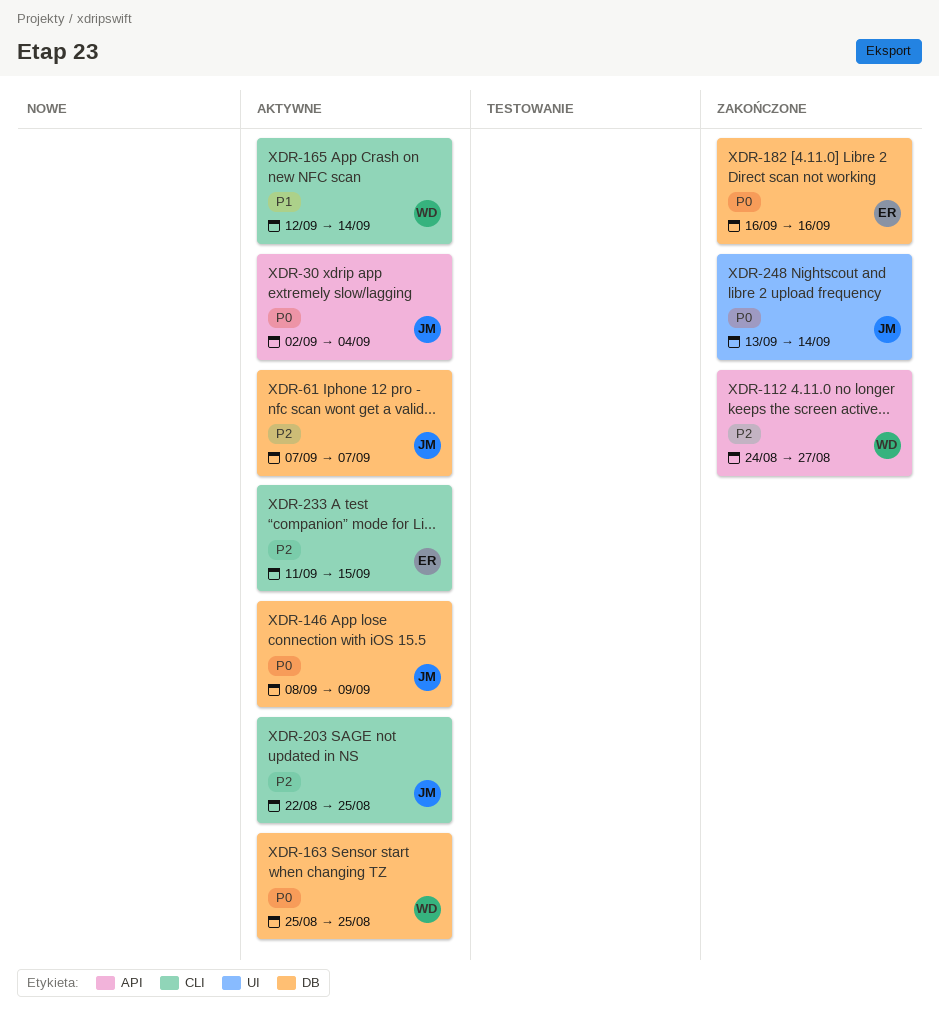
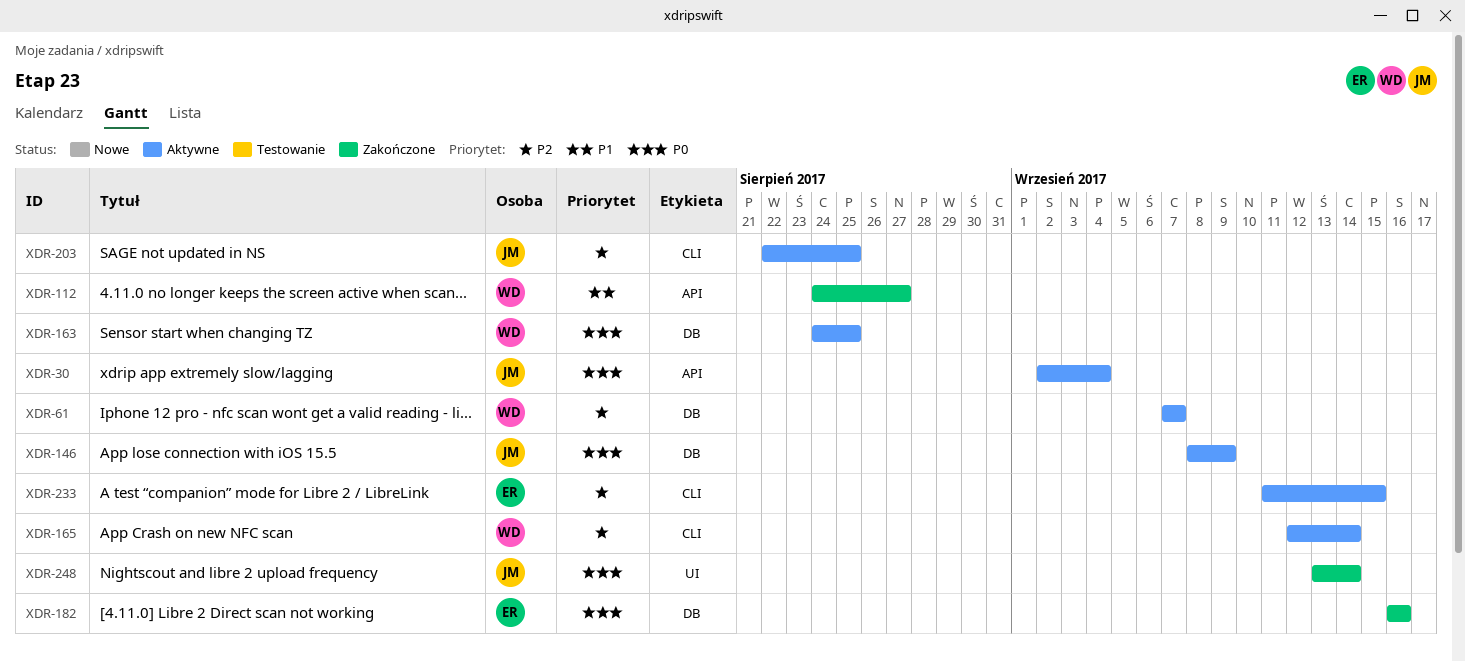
XDR-61, owner: JM -> WD
XDR-112, priority: P2 -> P1
XDR-163, start: Aug 25 -> Aug 24
XDR-165, priority: P1 -> P2

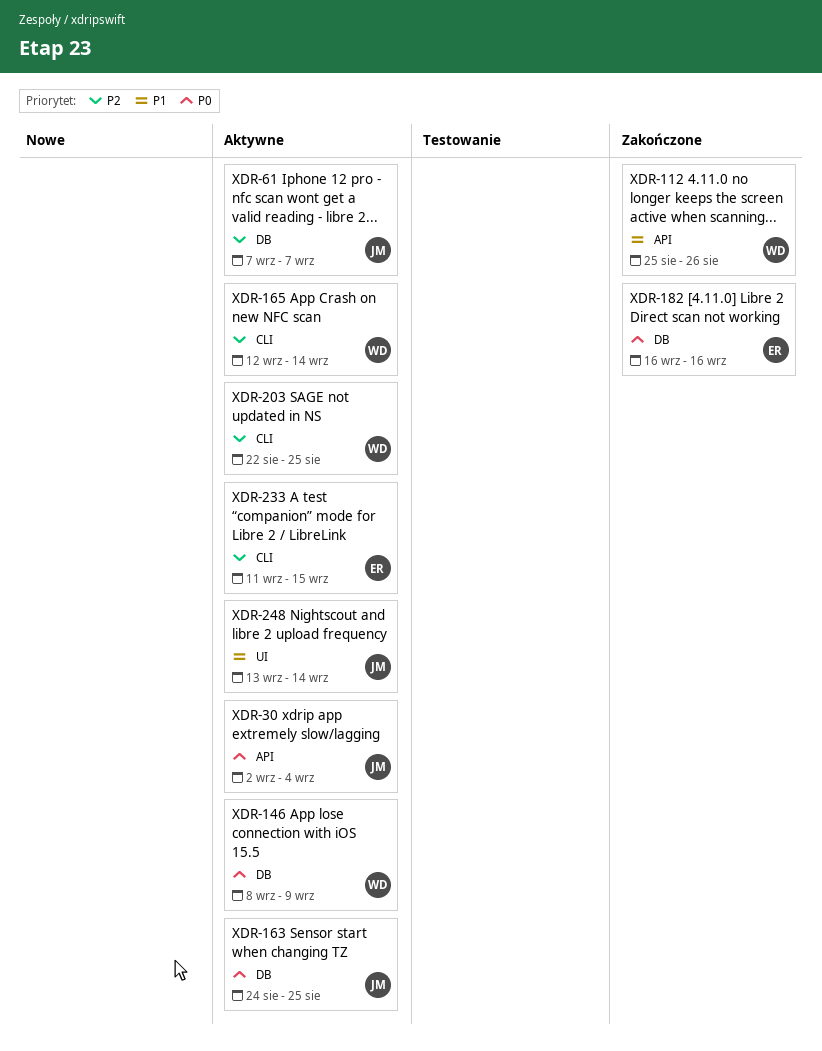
XDR-61, owner: WD -> JM
XDR-112, start: Aug 24 -> Aug 25
XDR-112, due: Aug 27 -> Aug 26
XDR-146, owner: JM -> WD
XDR-163, owner: WD -> JM
XDR-203, owner: JM -> WD
XDR-248, status: Zakończone -> Aktywne
XDR-248, priority: P0 -> P1

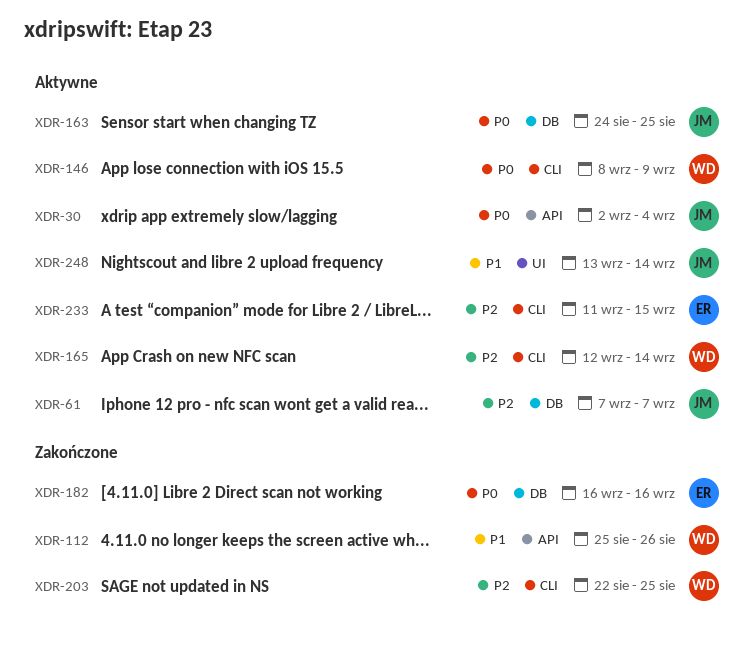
XDR-146, label: DB -> CLI
XDR-203, status: Aktywne -> Zakończone

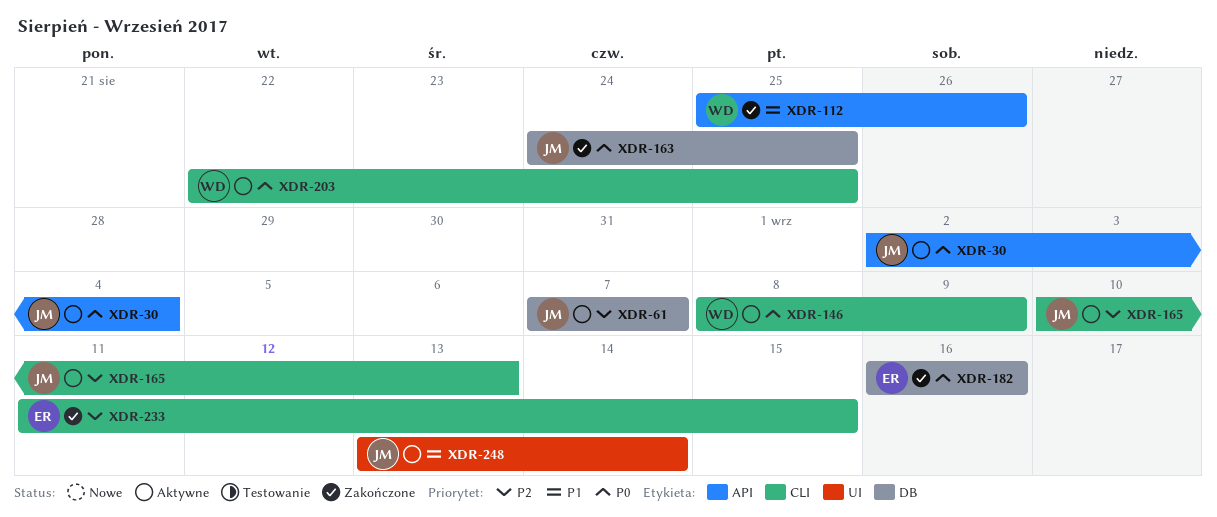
XDR-163, status: Aktywne -> Zakończone
XDR-165, owner: WD -> JM
XDR-165, start: Sep 12 -> Sep 10
XDR-165, due: Sep 14 -> Sep 13
XDR-203, status: Zakończone -> Aktywne
XDR-203, priority: P2 -> P0
XDR-233, status: Aktywne -> Zakończone

